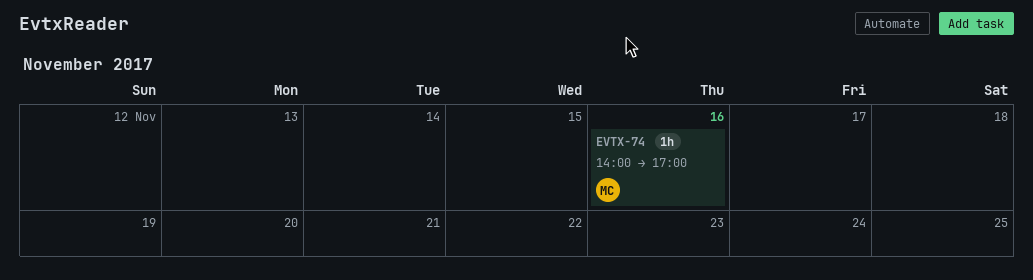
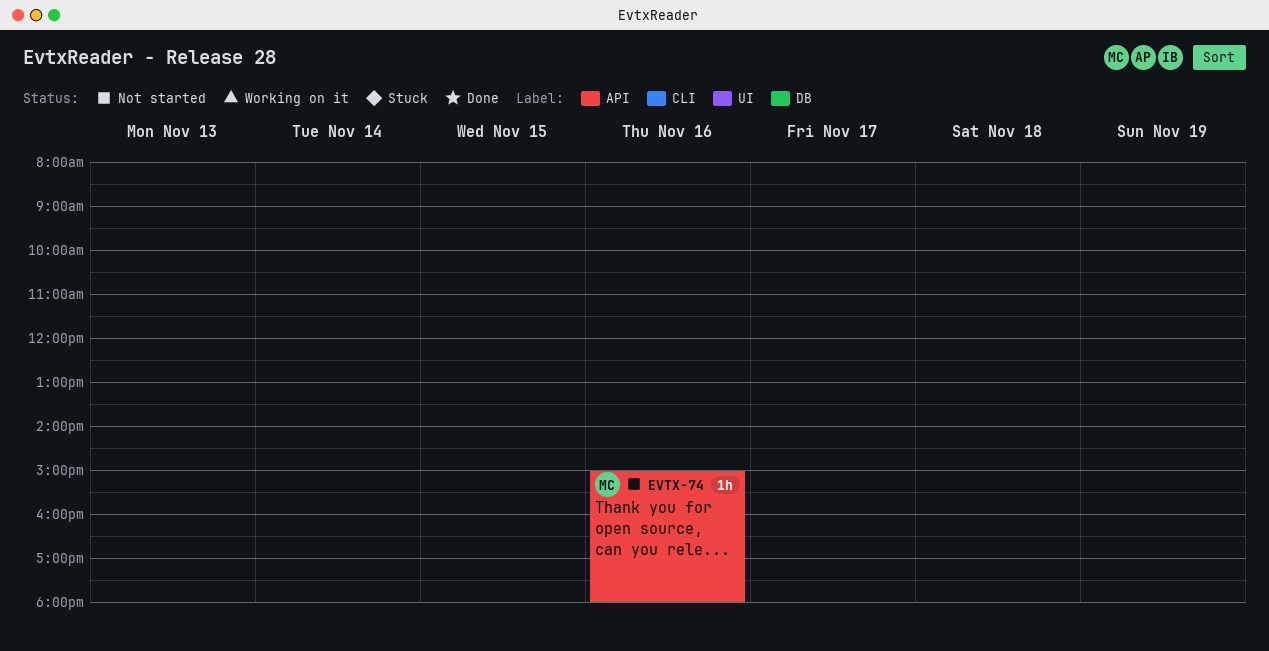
EVTX-74, begins: 14:00 -> 15:00
EVTX-74, ends: 17:00 -> 18:00

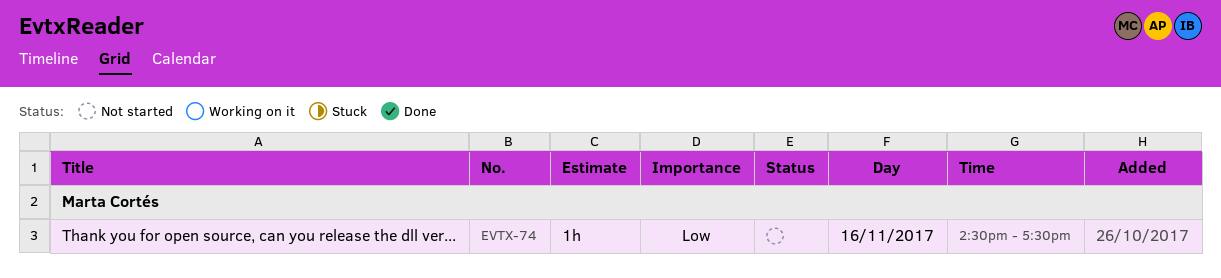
EVTX-74, begins: 15:00 -> 14:30
EVTX-74, ends: 18:00 -> 17:30

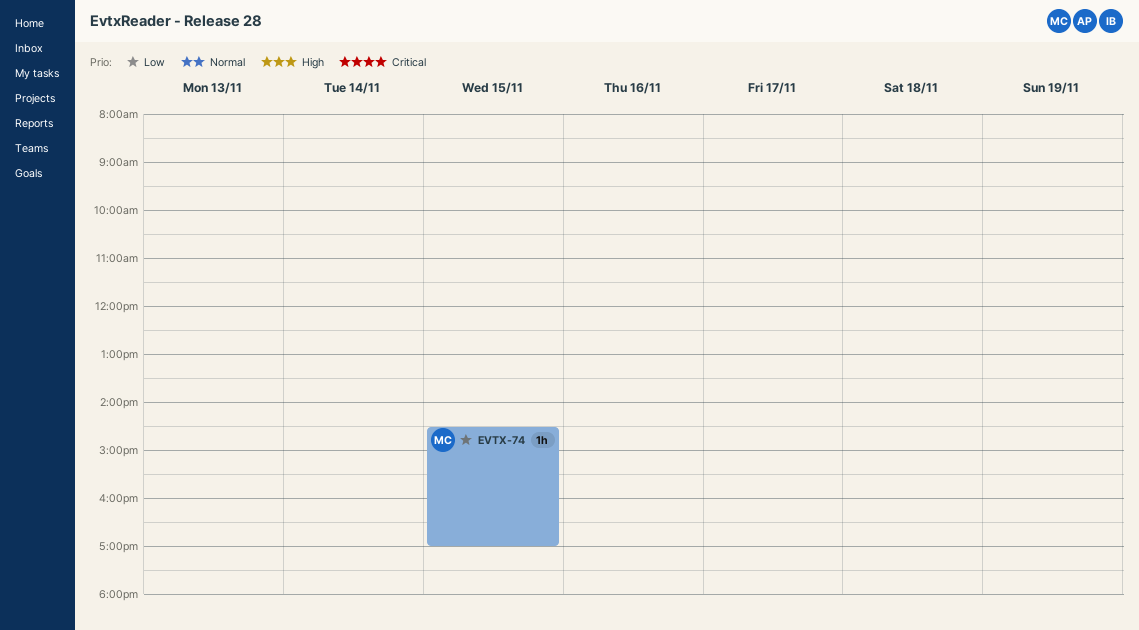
EVTX-74, day: Nov 16 -> Nov 15
EVTX-74, ends: 17:30 -> 17:00

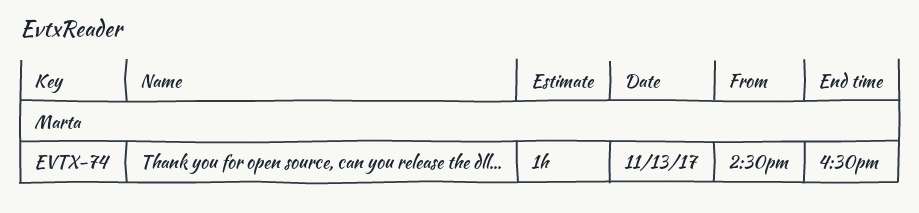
EVTX-74, day: Nov 15 -> Nov 13
EVTX-74, ends: 17:00 -> 16:30

